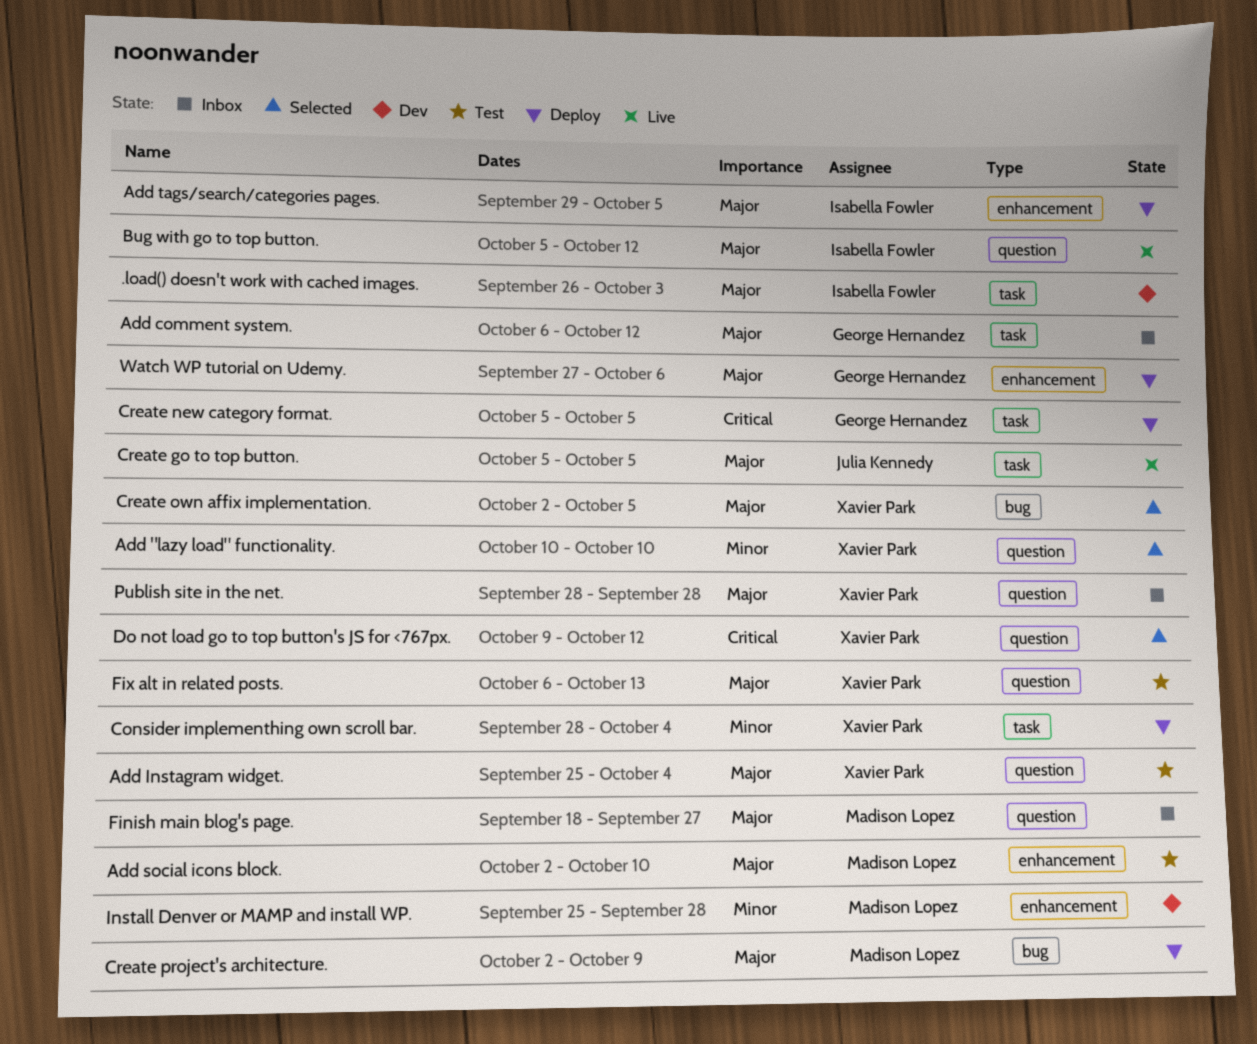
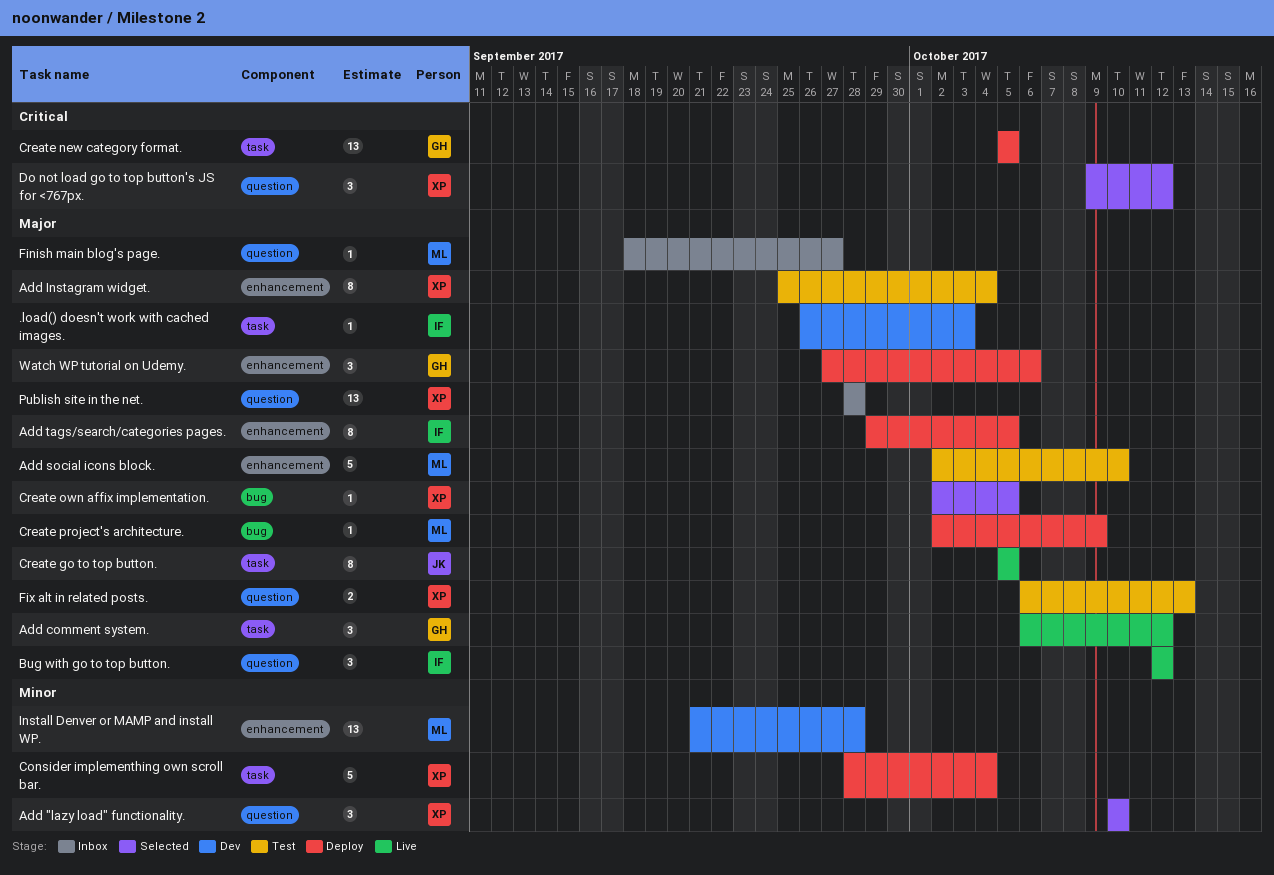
Add comment system., status: Inbox -> Live
Add Instagram widget., label: question -> enhancement
Bug with go to top button., start: Oct 5 -> Oct 12
Install Denver or MAMP and install WP., start: Sep 25 -> Sep 21

